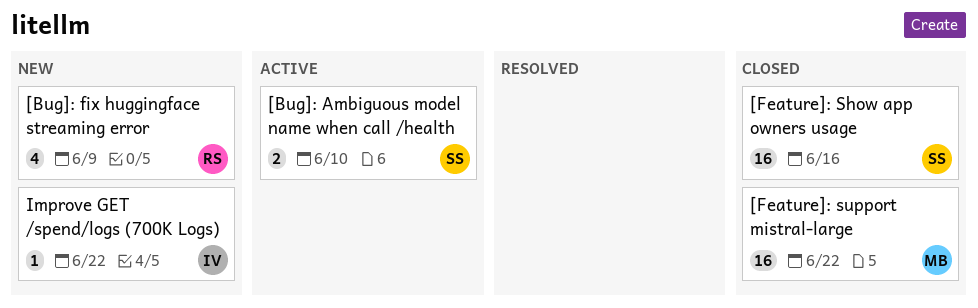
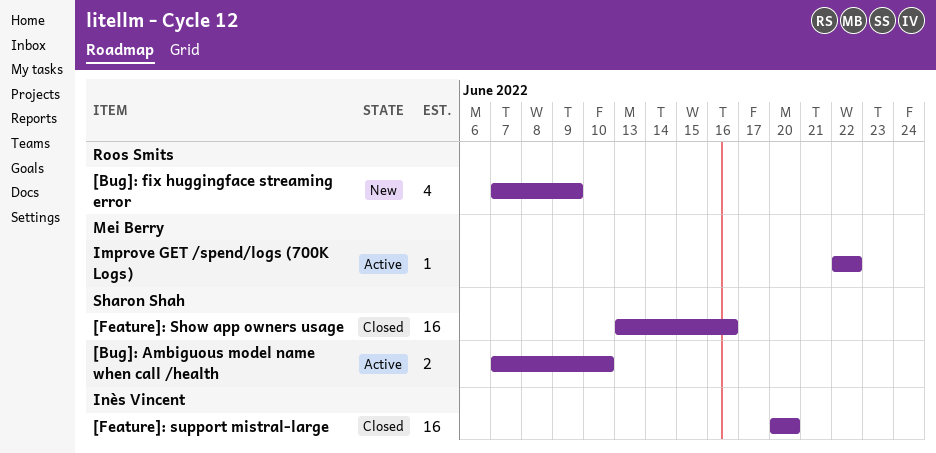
[Feature]: support mistral-large, owner: Mei Berry -> Inès Vincent
[Feature]: support mistral-large, due: Jun 22 -> Jun 20
Improve GET /spend/logs (700K Logs), status: New -> Active
Improve GET /spend/logs (700K Logs), owner: Inès Vincent -> Mei Berry

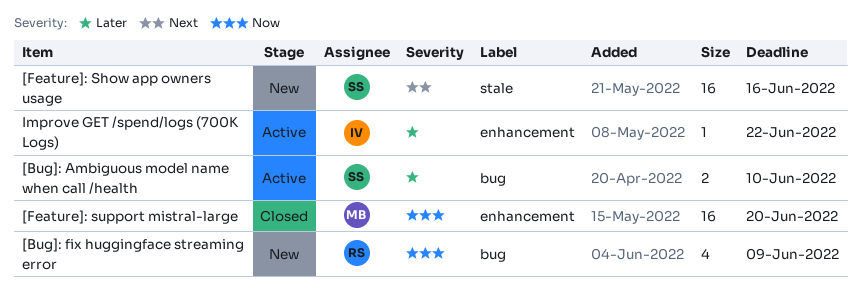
[Feature]: Show app owners usage, status: Closed -> New
[Feature]: support mistral-large, owner: Inès Vincent -> Mei Berry
Improve GET /spend/logs (700K Logs), owner: Mei Berry -> Inès Vincent

